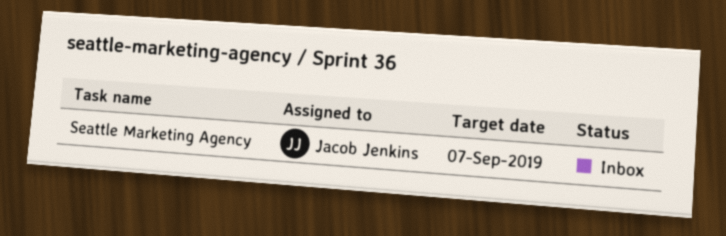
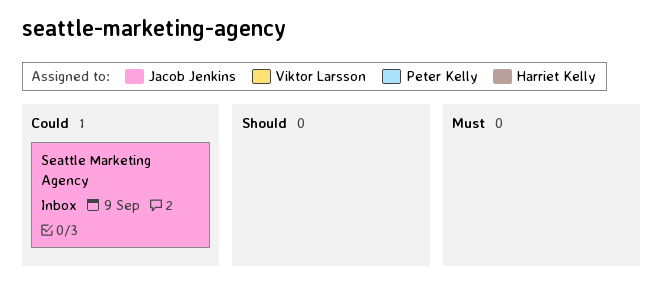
Seattle Marketing Agency, due: Sep 7 -> Sep 9

